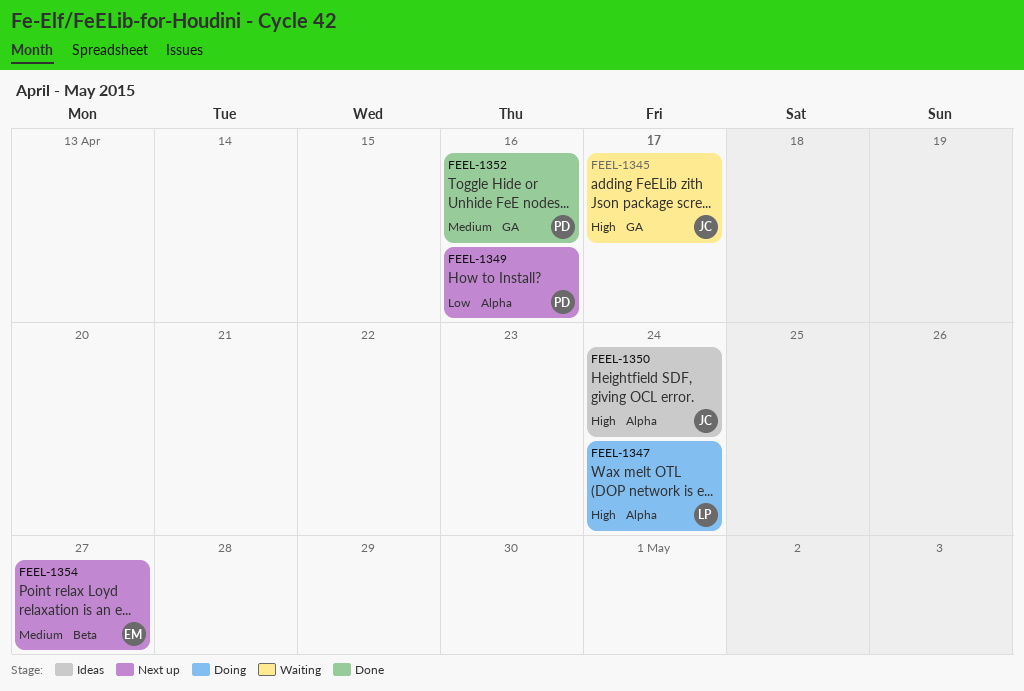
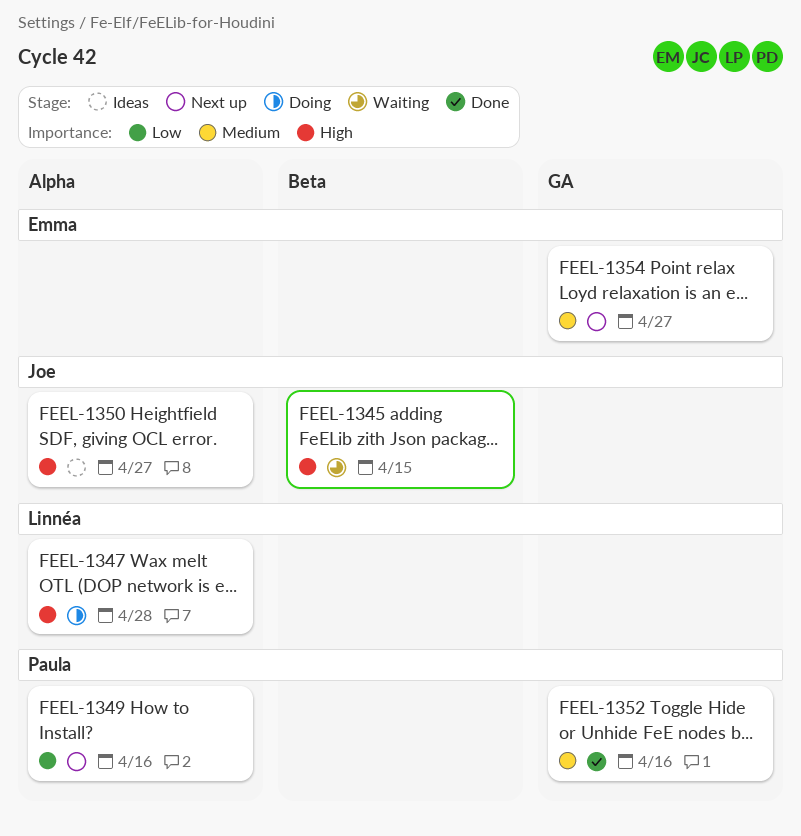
FEEL-1345, label: GA -> Beta
FEEL-1345, due: Apr 17 -> Apr 15
FEEL-1347, due: Apr 24 -> Apr 28
FEEL-1350, due: Apr 24 -> Apr 27
FEEL-1354, label: Beta -> GA

